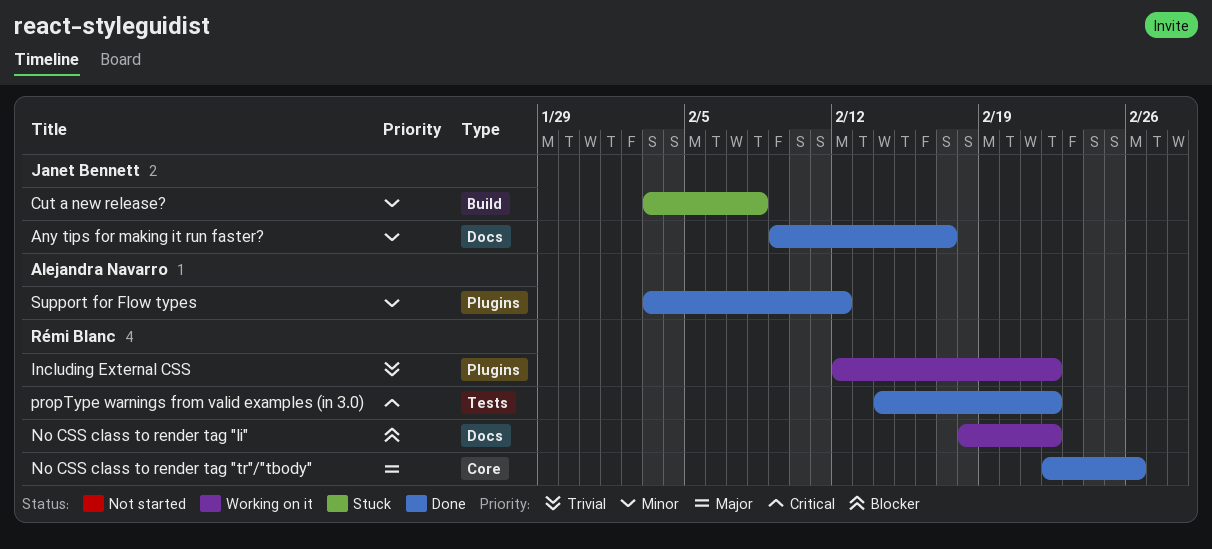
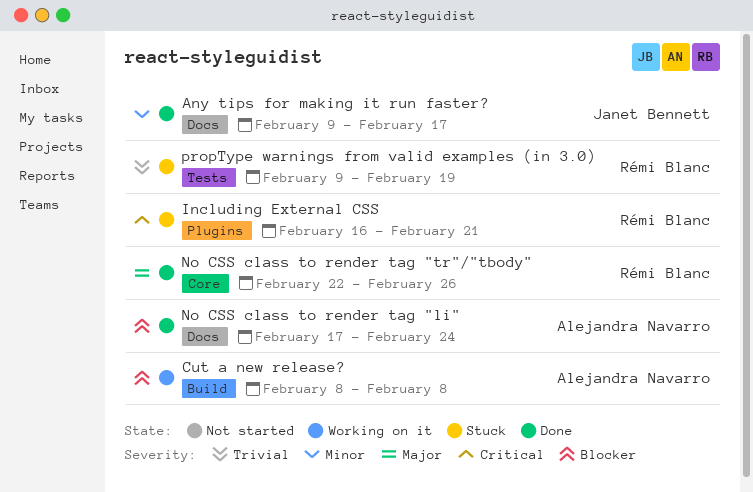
Cut a new release?, status: Stuck -> Working on it
Cut a new release?, owner: Janet Bennett -> Alejandra Navarro
Cut a new release?, priority: Minor -> Blocker
Cut a new release?, start: Feb 3 -> Feb 8
Including External CSS, status: Working on it -> Stuck
Including External CSS, priority: Trivial -> Critical
Including External CSS, start: Feb 12 -> Feb 16
Including External CSS, due: Feb 22 -> Feb 21
No CSS class to render tag "li", status: Working on it -> Done
No CSS class to render tag "li", owner: Rémi Blanc -> Alejandra Navarro
No CSS class to render tag "li", start: Feb 18 -> Feb 17
No CSS class to render tag "li", due: Feb 22 -> Feb 24
propType warnings from valid examples (in 3.0), status: Done -> Stuck
propType warnings from valid examples (in 3.0), priority: Critical -> Trivial
propType warnings from valid examples (in 3.0), start: Feb 14 -> Feb 9
propType warnings from valid examples (in 3.0), due: Feb 22 -> Feb 19
Support for Flow types: present -> none

